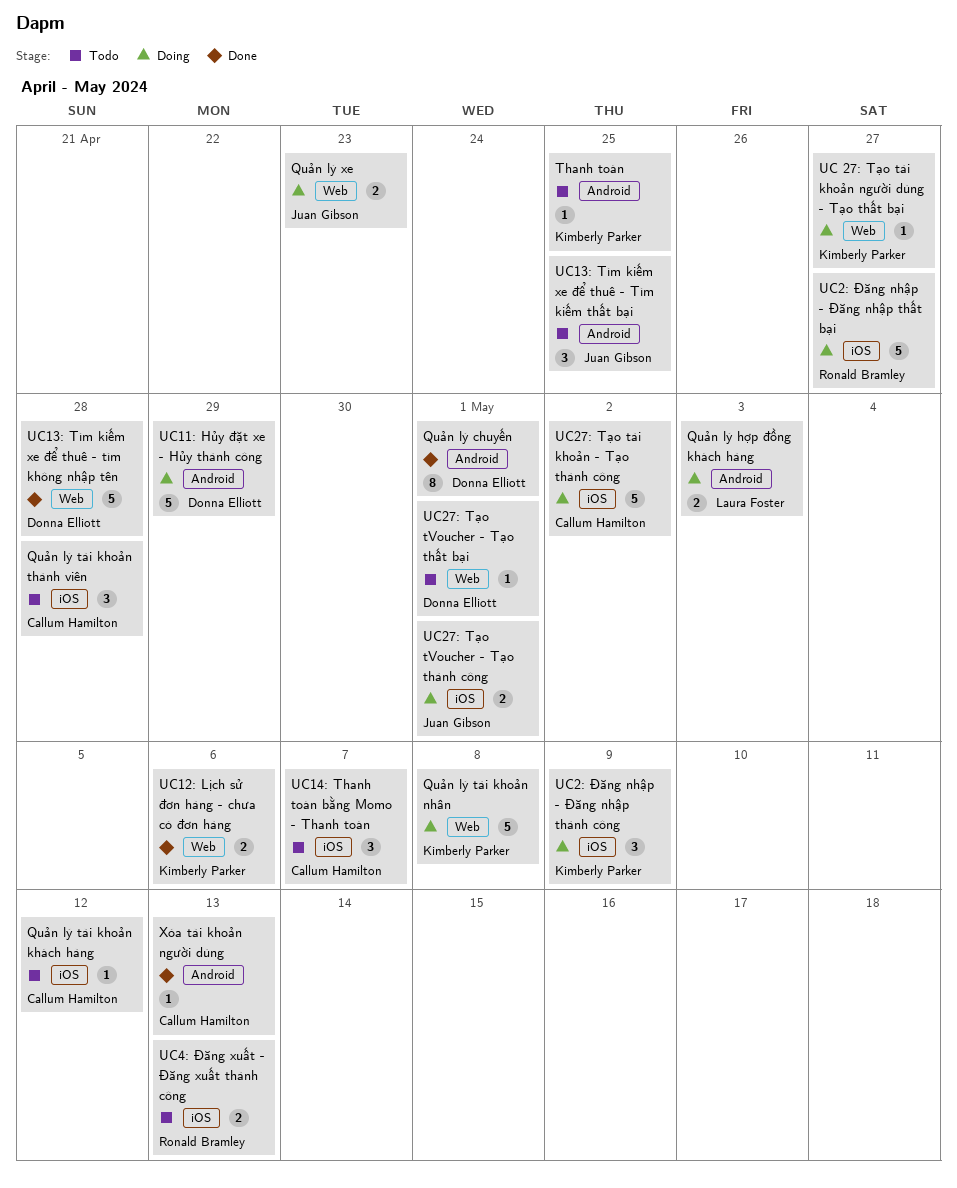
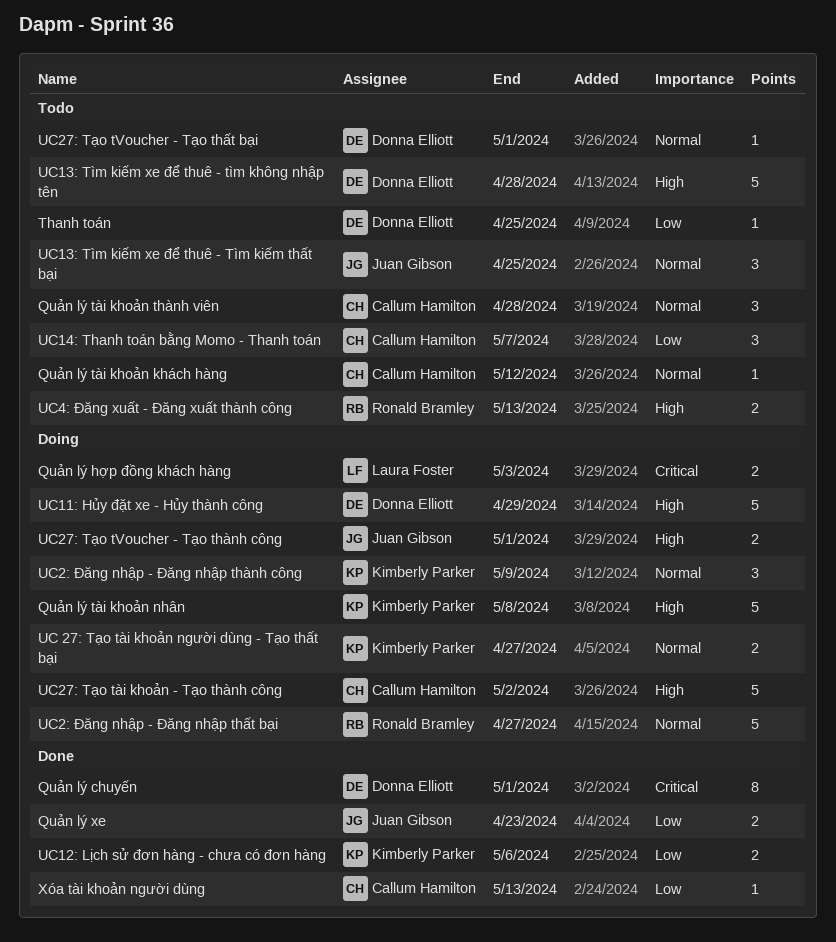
Quản lý xe, status: Doing -> Done
Thanh toán, owner: Kimberly Parker -> Donna Elliott
UC 27: Tạo tài khoản người dùng - Tạo thất bại, estimate: 1 -> 2
UC13: Tìm kiếm xe để thuê - tìm không nhập tên, status: Done -> Todo

